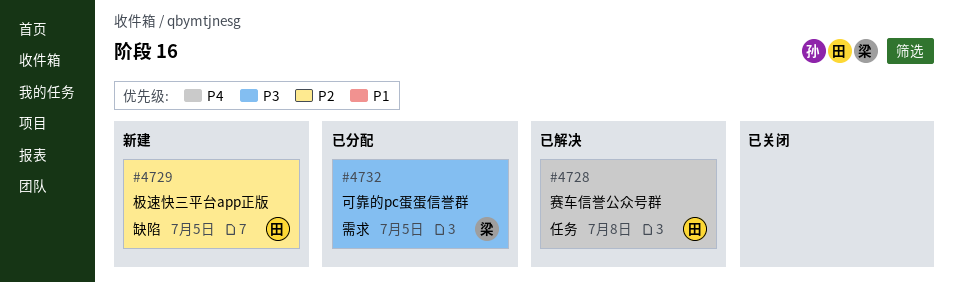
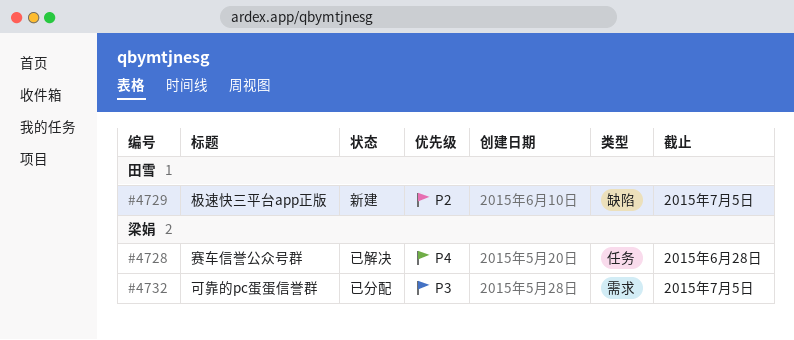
#4728, owner: 田雪 -> 梁娟
#4728, due: Jul 8 -> Jun 28

